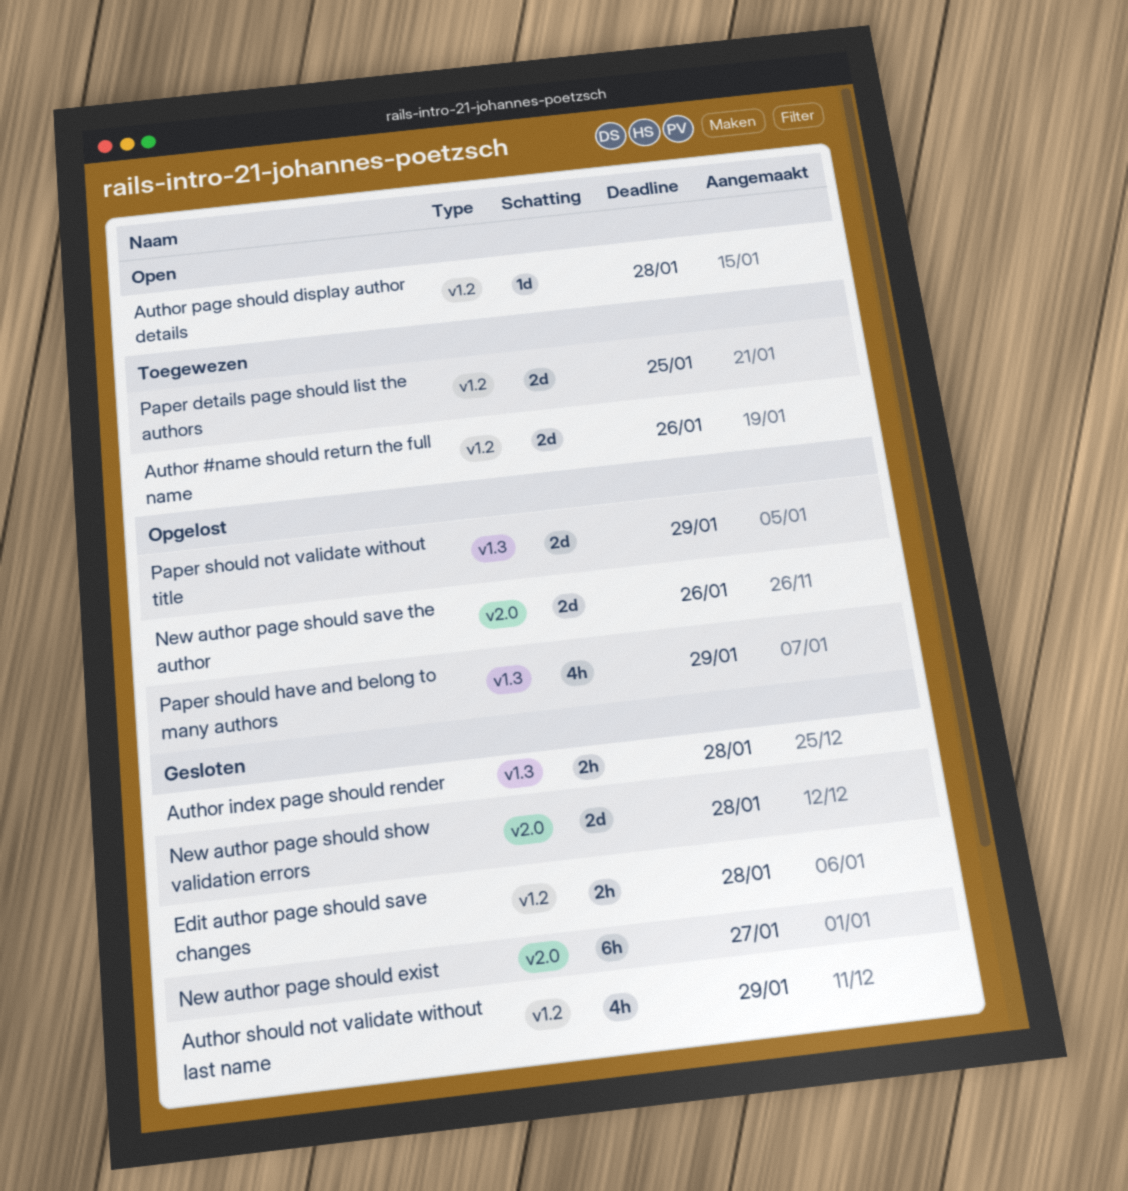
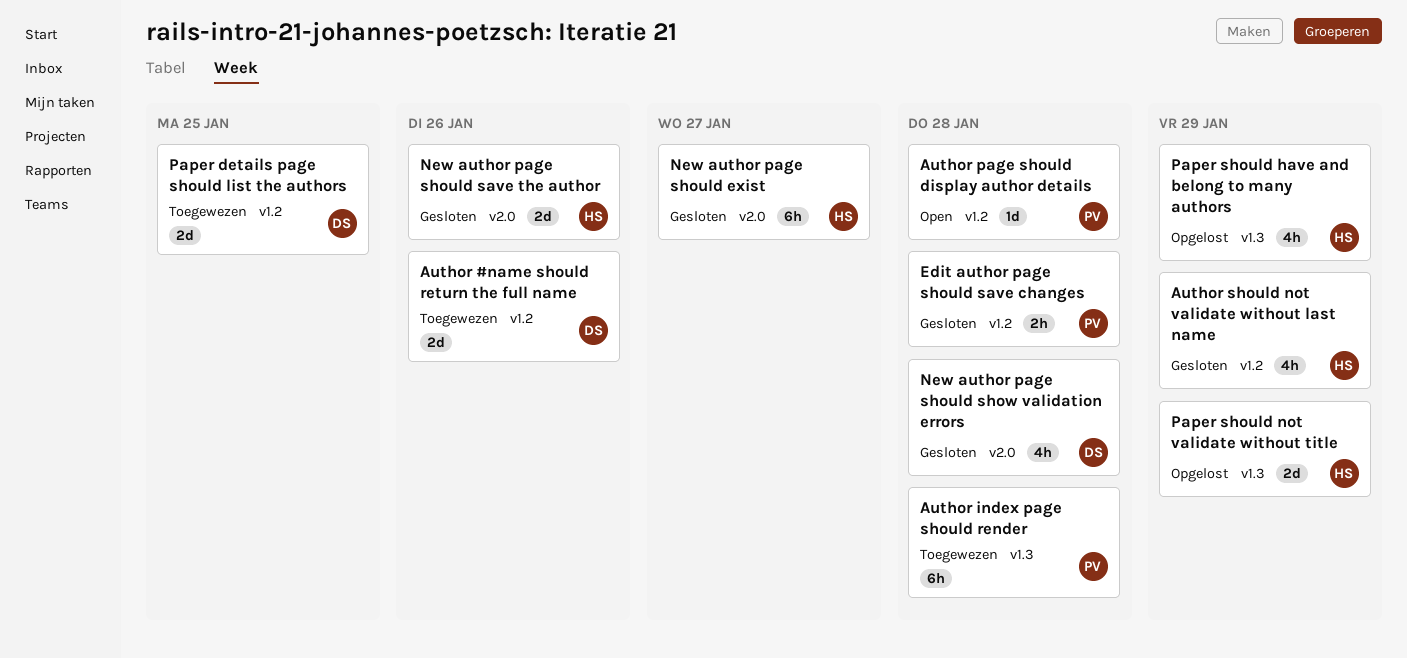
Author index page should render, status: Gesloten -> Toegewezen
Author index page should render, estimate: 2h -> 6h
New author page should save the author, status: Opgelost -> Gesloten
New author page should show validation errors, estimate: 2d -> 4h

